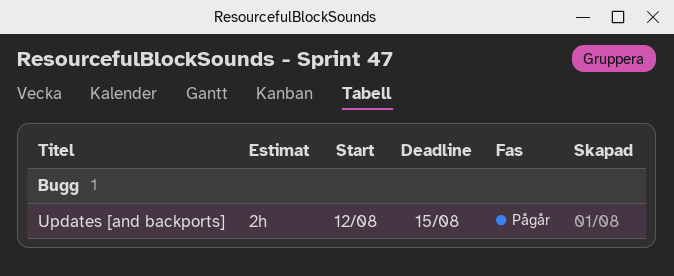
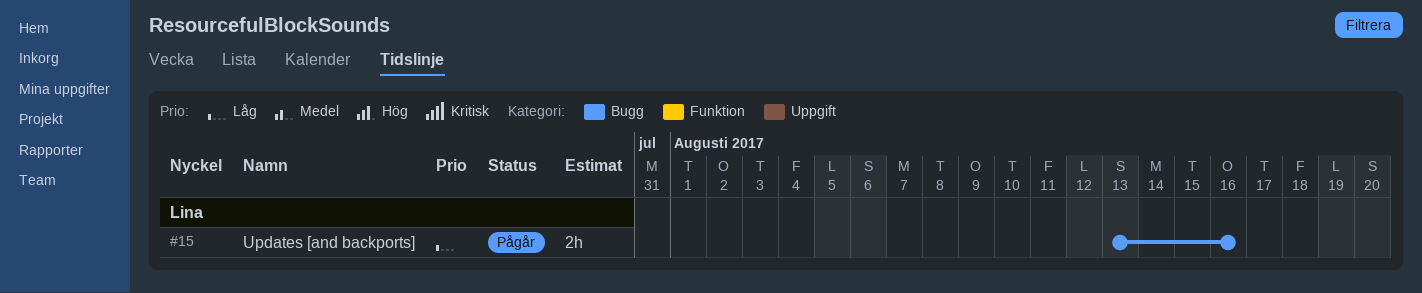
Updates [and backports], start: Aug 12 -> Aug 13
Updates [and backports], due: Aug 15 -> Aug 16

